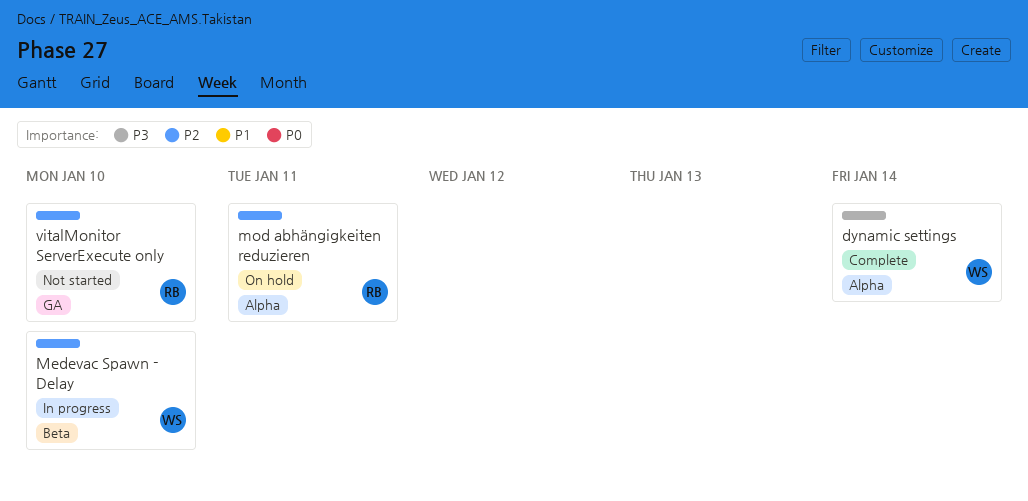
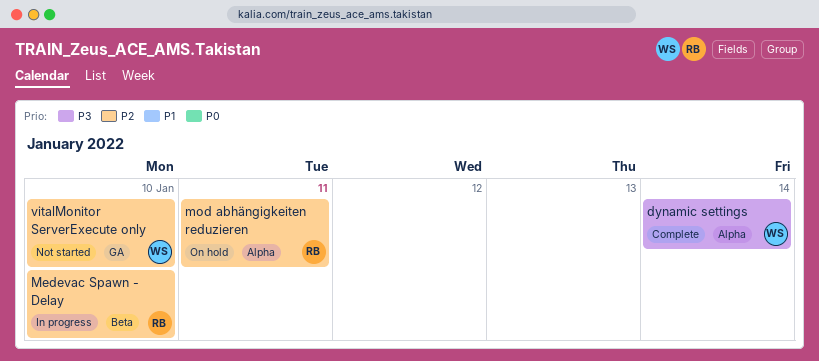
Medevac Spawn - Delay, owner: WS -> RB
vitalMonitor ServerExecute only, owner: RB -> WS

